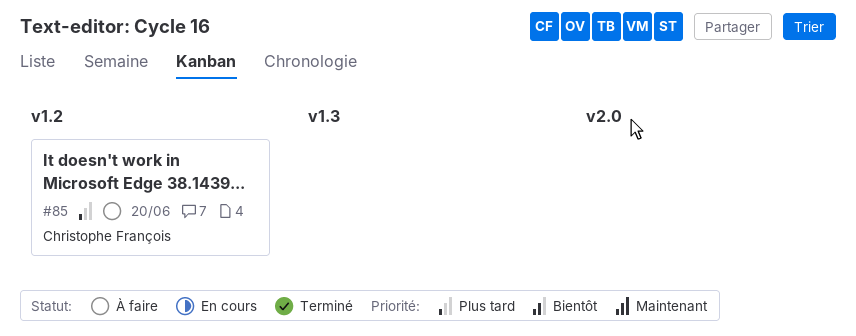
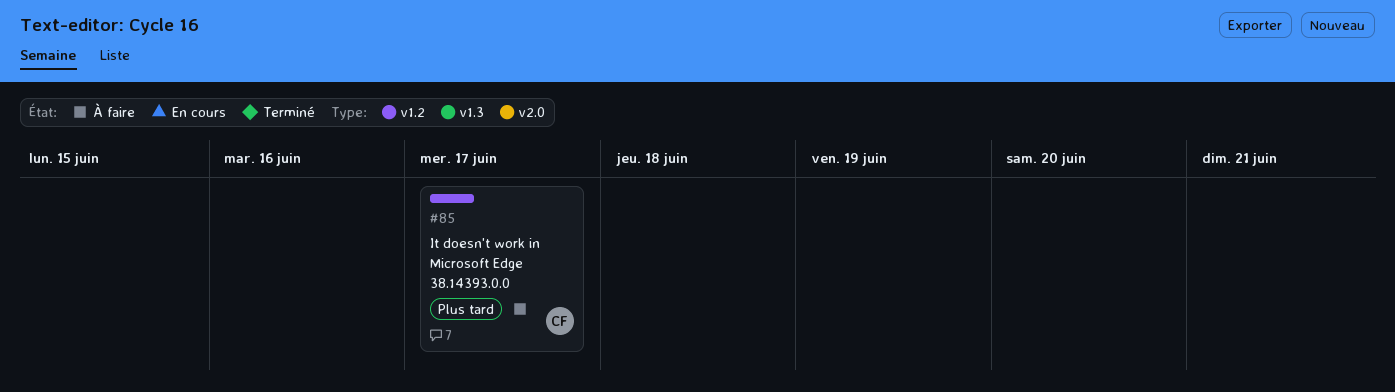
#85, due: Jun 20 -> Jun 17

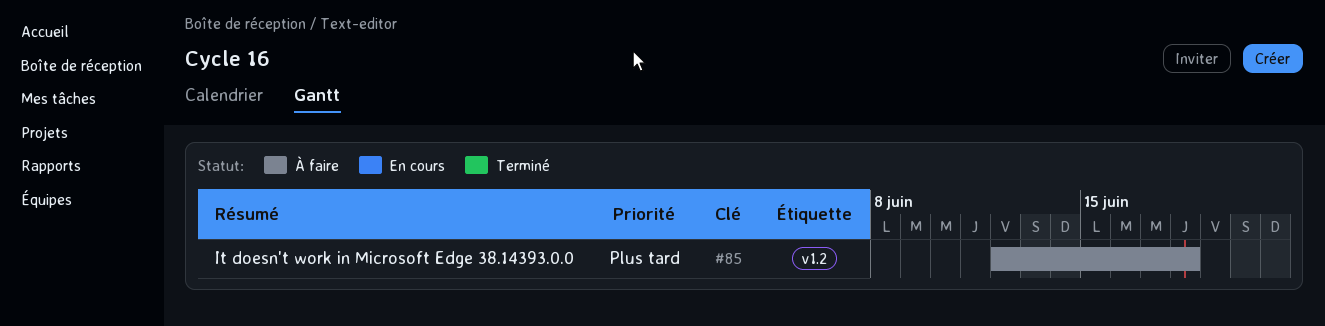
#85, due: Jun 17 -> Jun 18

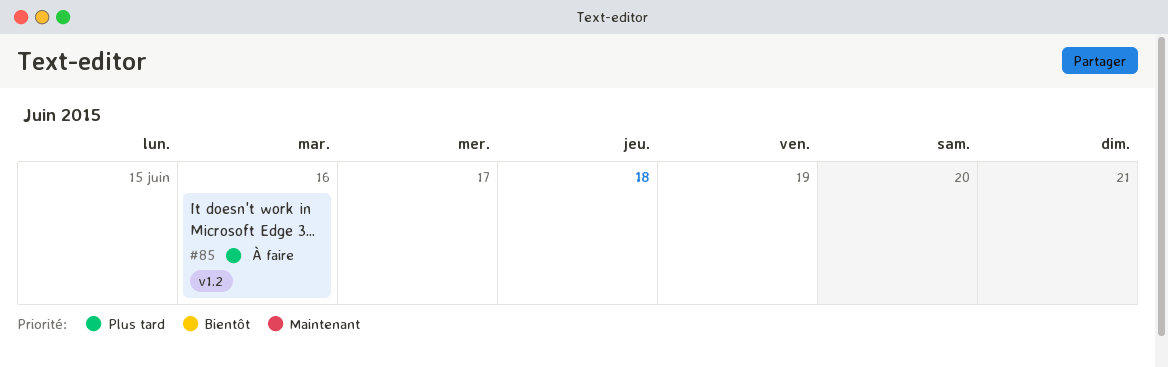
#85, due: Jun 18 -> Jun 16

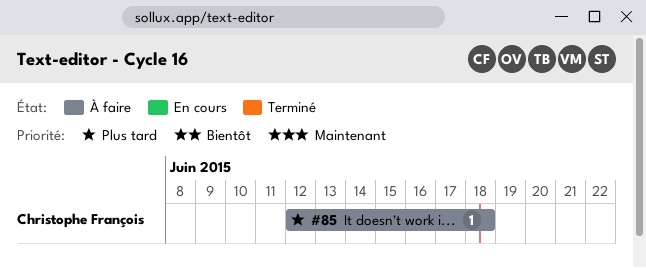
#85, due: Jun 16 -> Jun 18

